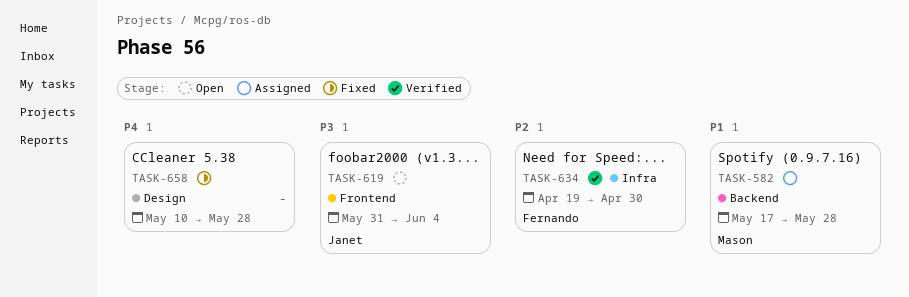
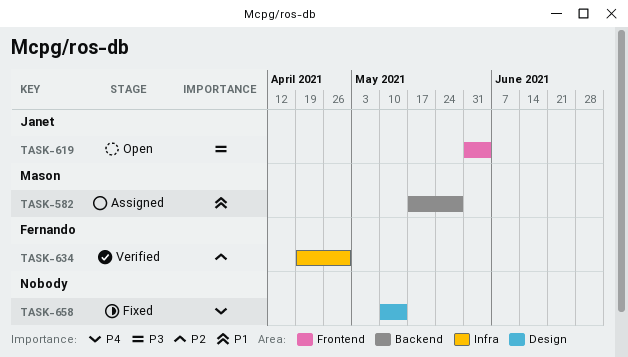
TASK-658, due: May 28 -> May 14

